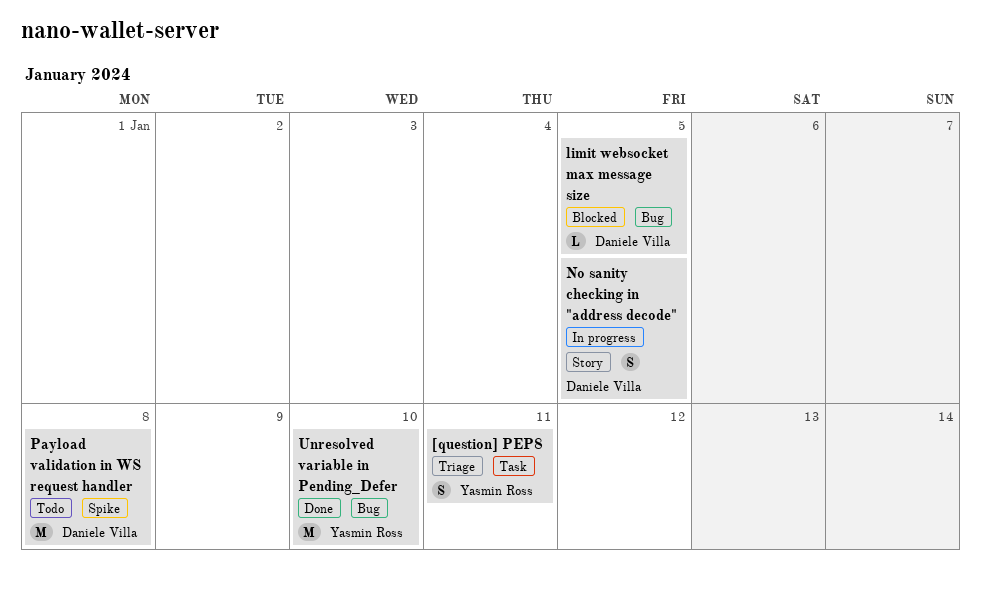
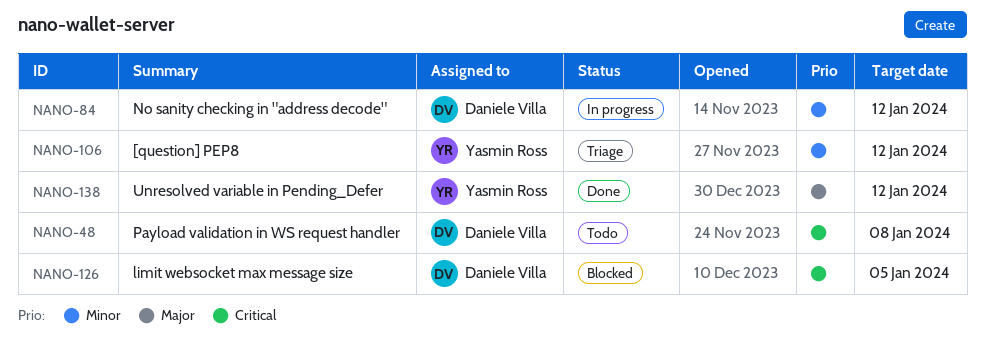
[question] PEP8, due: Jan 11 -> Jan 12
No sanity checking in "address decode", due: Jan 5 -> Jan 12
Unresolved variable in Pending_Defer, due: Jan 10 -> Jan 12

